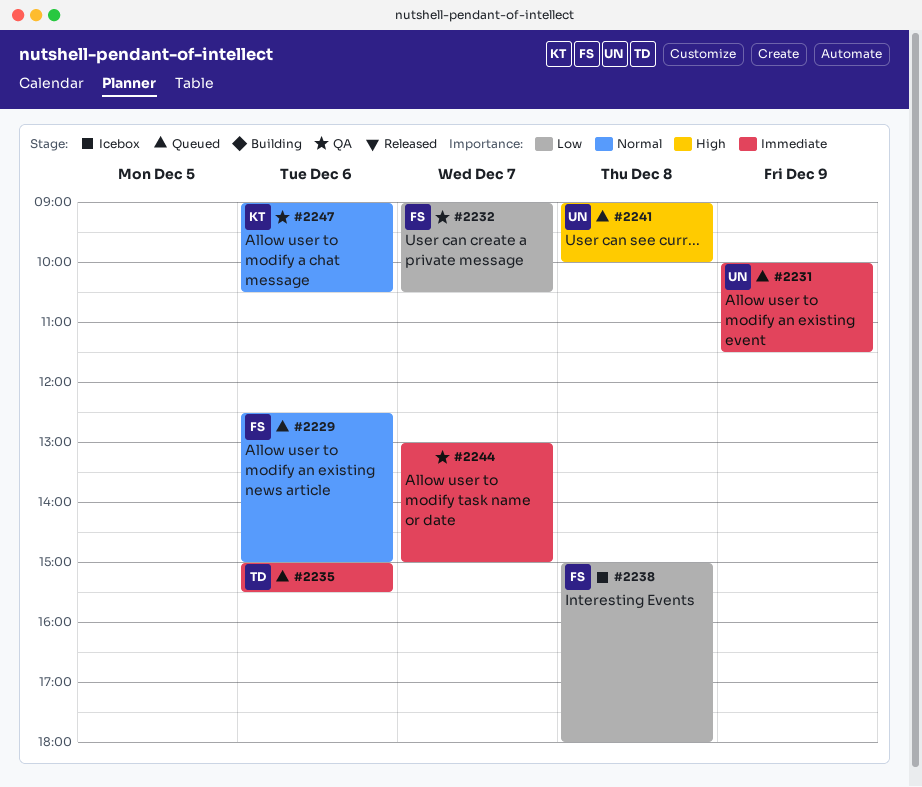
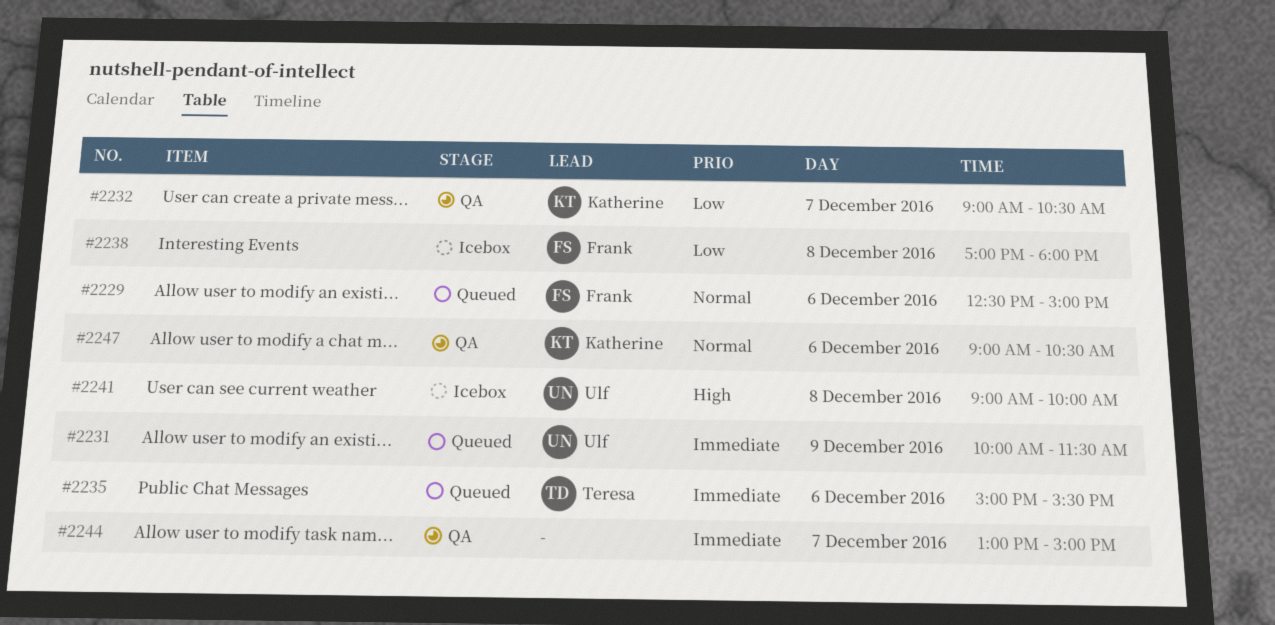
#2232, owner: Frank -> Katherine
#2238, begins: 15:00 -> 17:00
#2241, status: Queued -> Icebox

